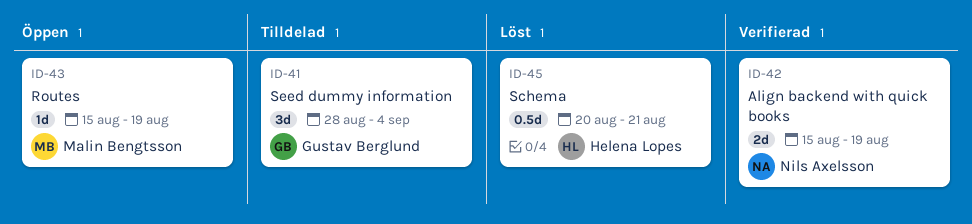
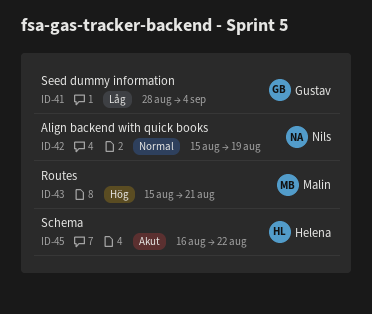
ID-43, due: Aug 19 -> Aug 21
ID-45, start: Aug 20 -> Aug 16
ID-45, due: Aug 21 -> Aug 22

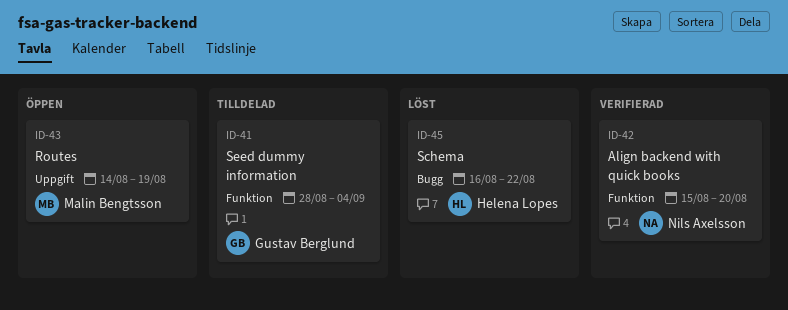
ID-42, due: Aug 19 -> Aug 20
ID-43, start: Aug 15 -> Aug 14
ID-43, due: Aug 21 -> Aug 19

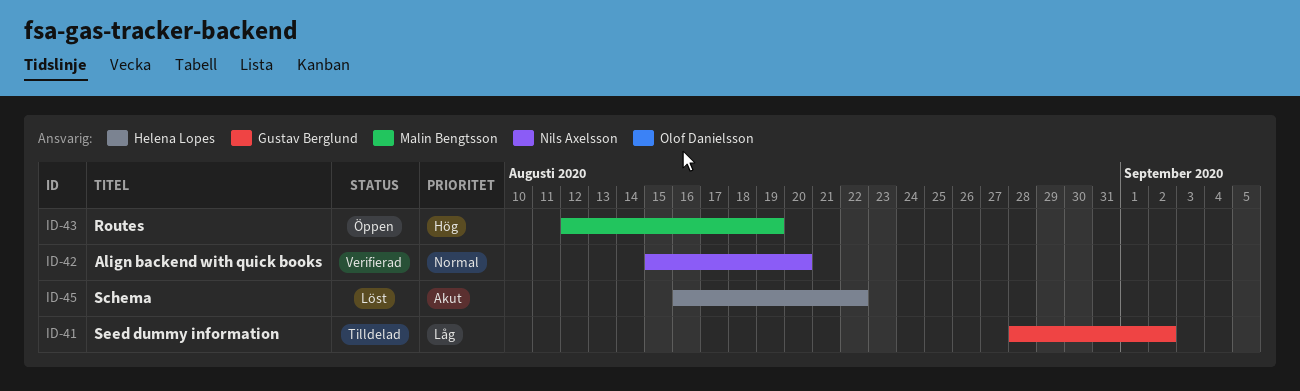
ID-41, due: Sep 4 -> Sep 2
ID-43, start: Aug 14 -> Aug 12

